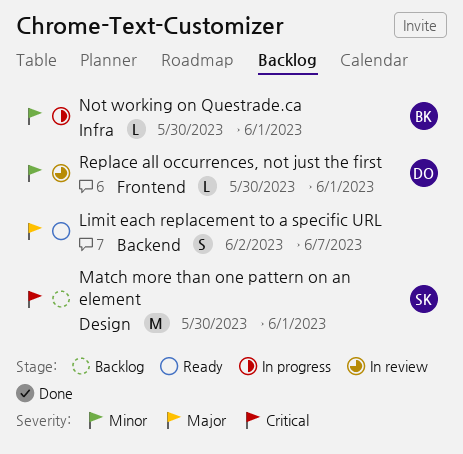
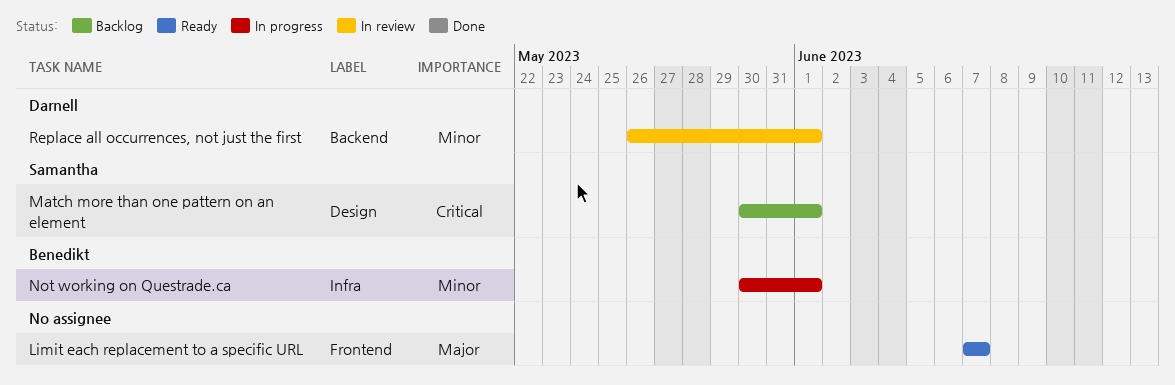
Limit each replacement to a specific URL, label: Backend -> Frontend
Limit each replacement to a specific URL, start: Jun 2 -> Jun 7
Replace all occurrences, not just the first, label: Frontend -> Backend
Replace all occurrences, not just the first, start: May 30 -> May 26

